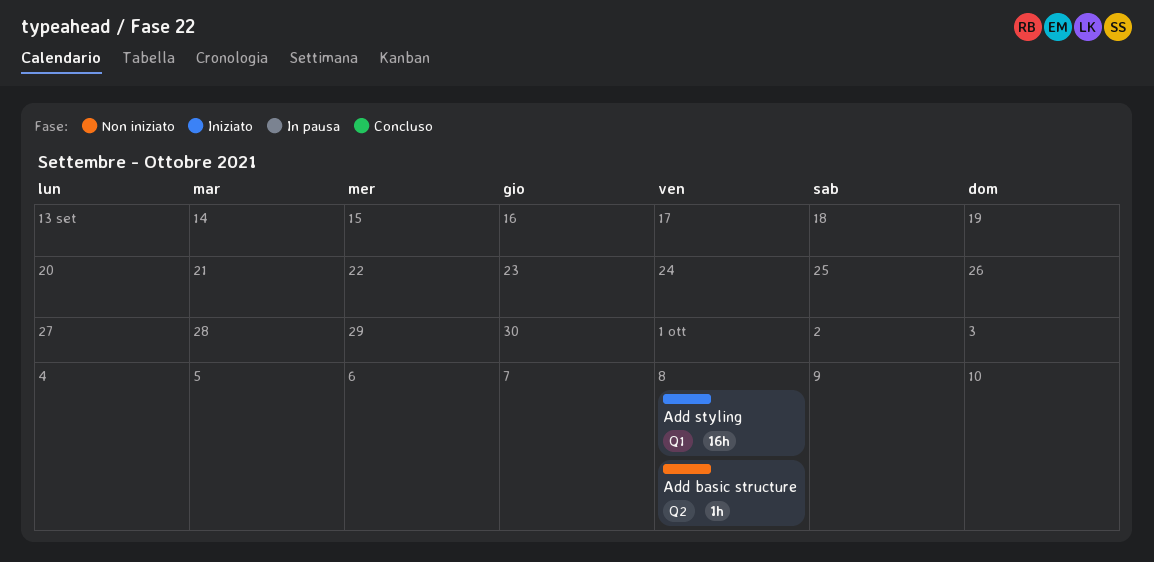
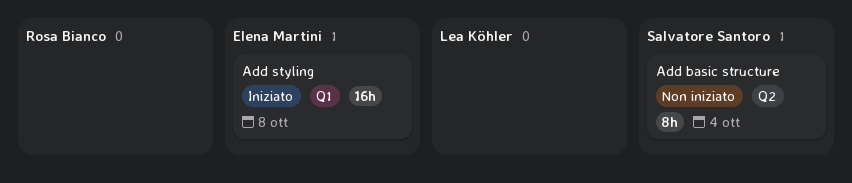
Add basic structure, estimate: 1h -> 8h
Add basic structure, due: Oct 8 -> Oct 4

